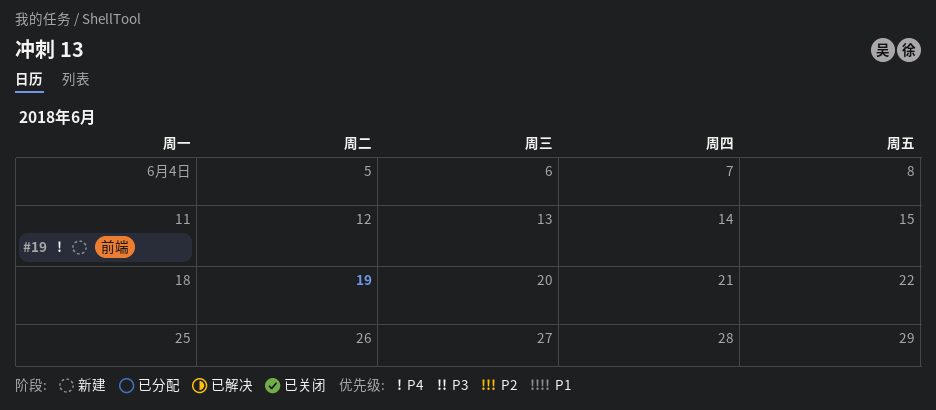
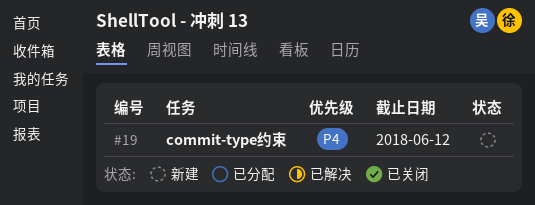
#19, due: Jun 11 -> Jun 12

